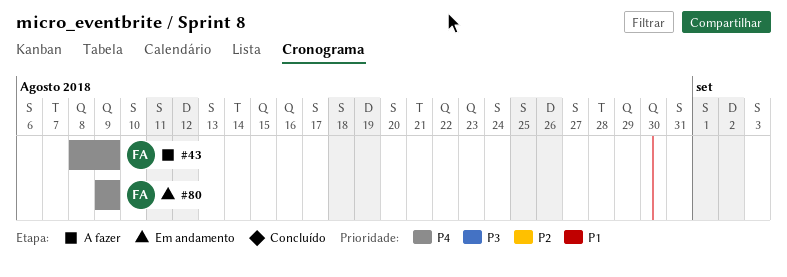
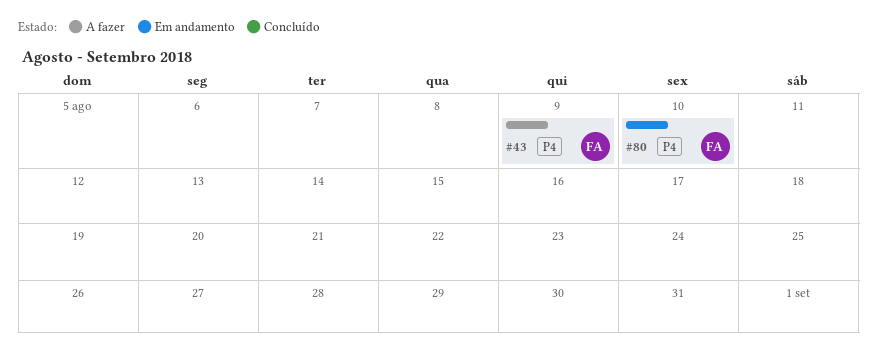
#80, due: Aug 9 -> Aug 10

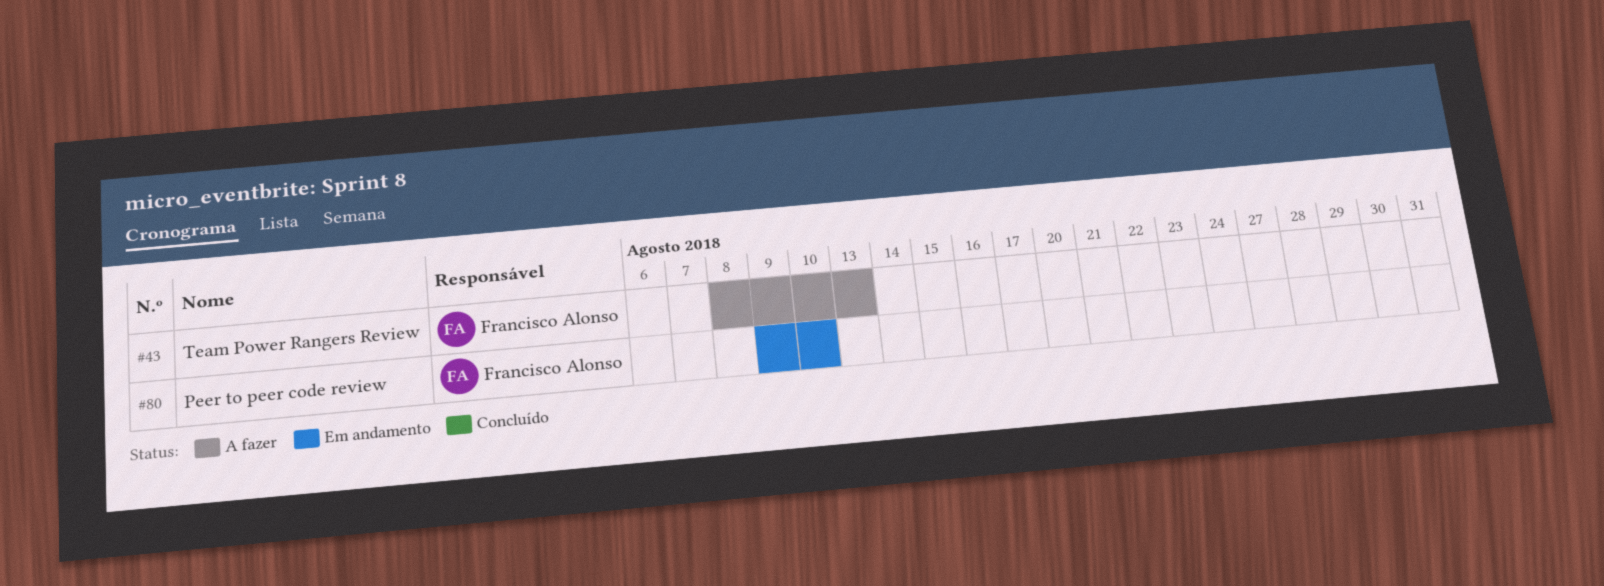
#43, due: Aug 9 -> Aug 13

